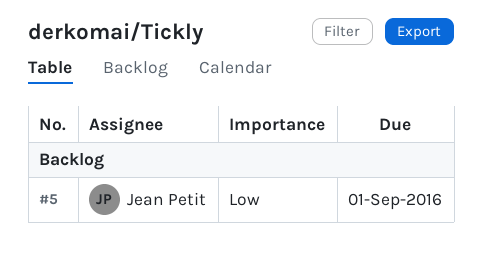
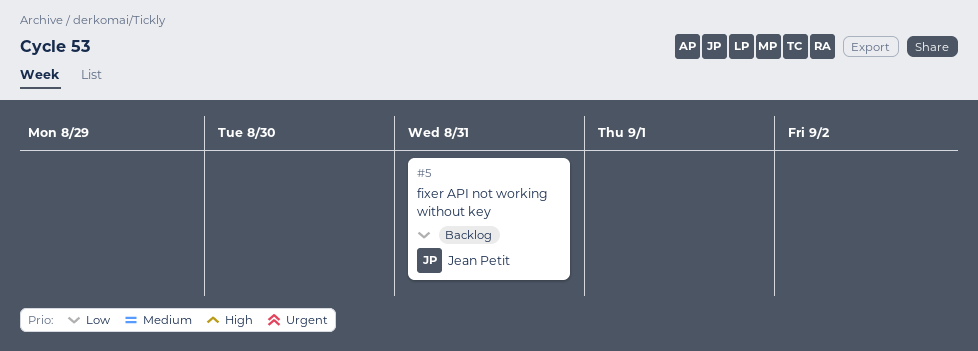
#5, due: Sep 1 -> Aug 31

